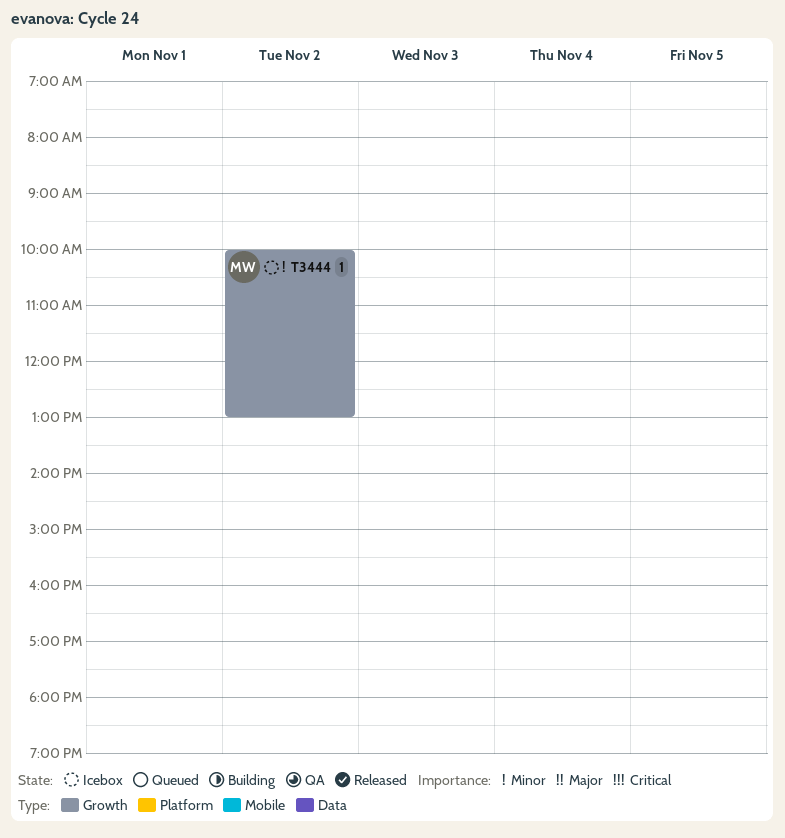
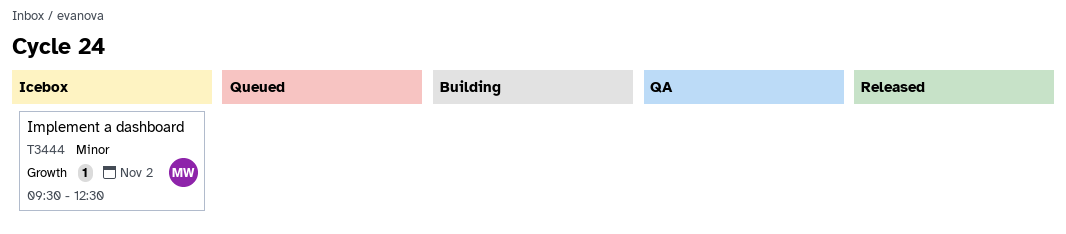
T3444, begins: 10:00 -> 09:30
T3444, ends: 13:00 -> 12:30

